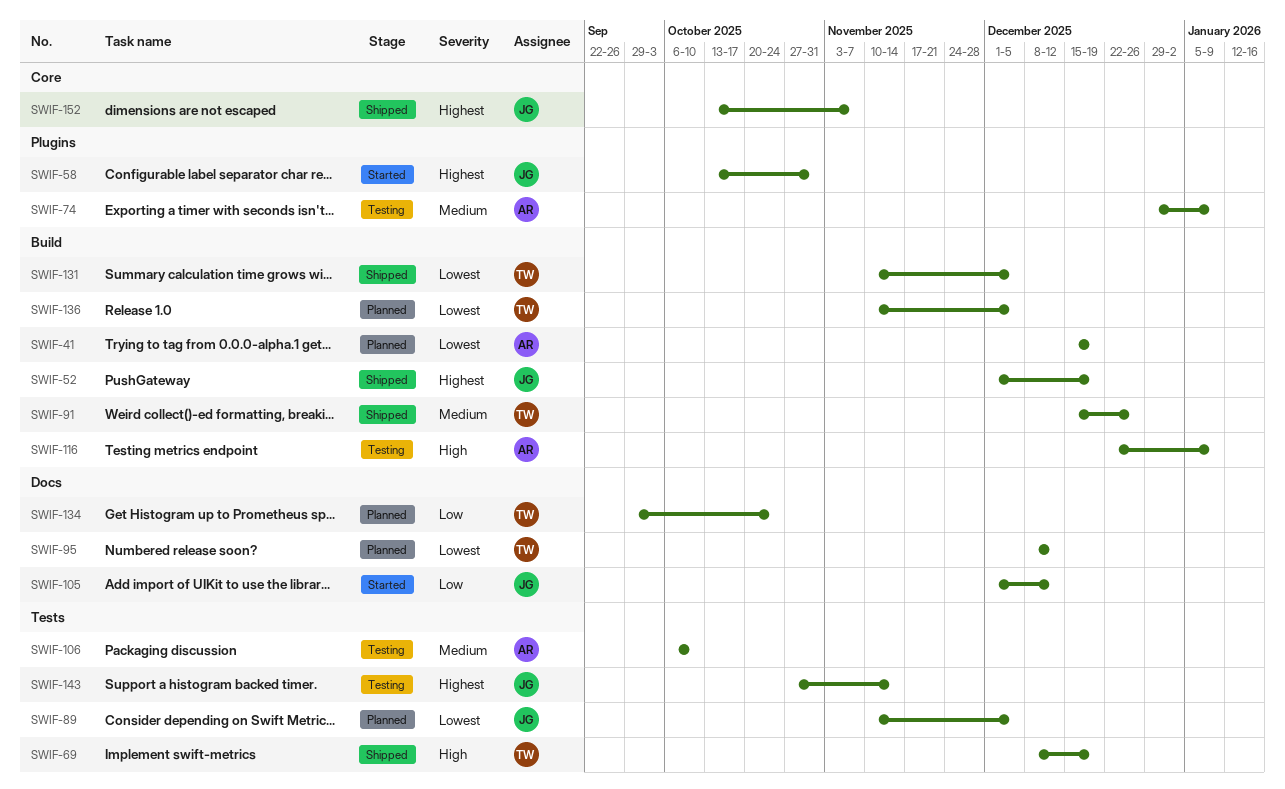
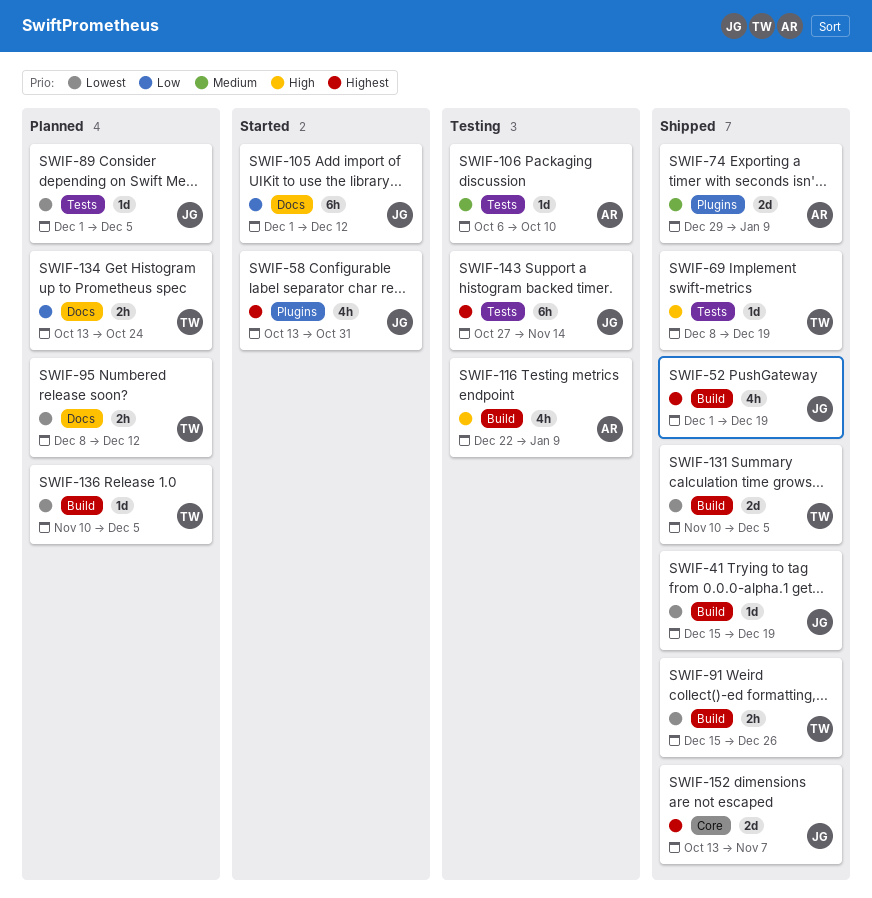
SWIF-41, status: Planned -> Shipped
SWIF-41, owner: AR -> JG
SWIF-74, status: Testing -> Shipped
SWIF-89, start: Nov 10 -> Dec 1
SWIF-91, priority: Medium -> Lowest
SWIF-134, start: Sep 29 -> Oct 13

